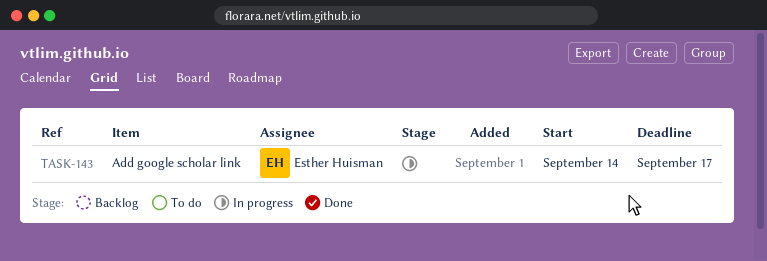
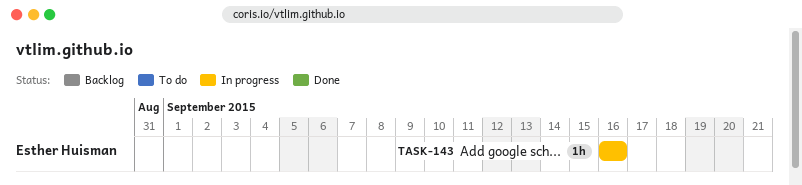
TASK-143, start: Sep 14 -> Sep 16
TASK-143, due: Sep 17 -> Sep 16

